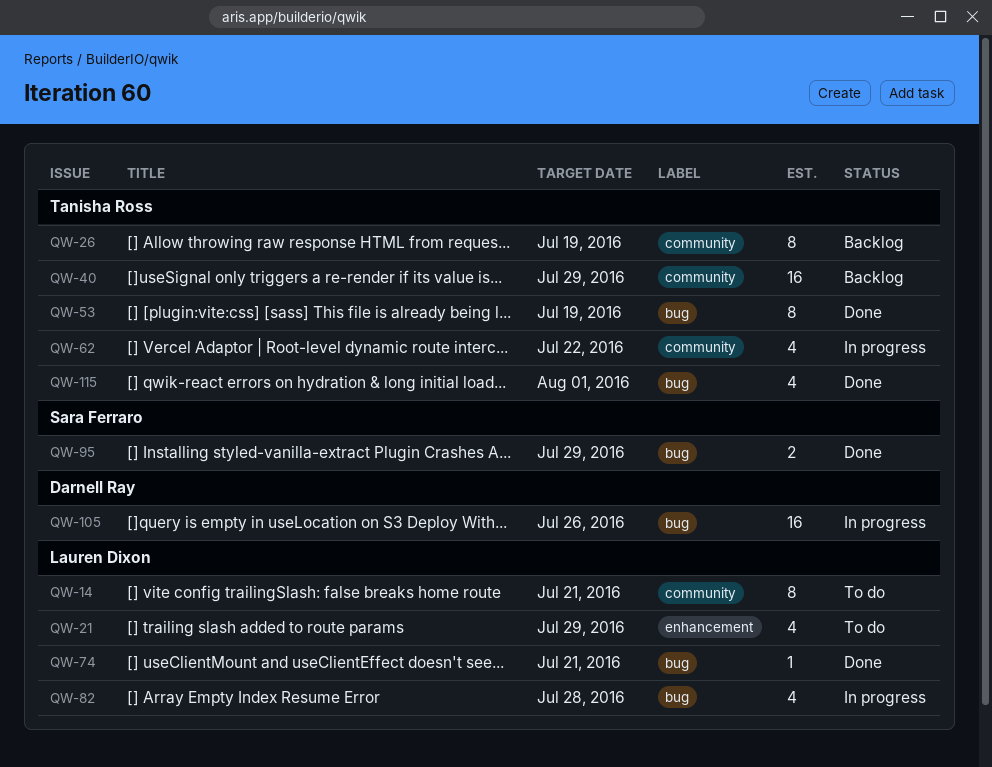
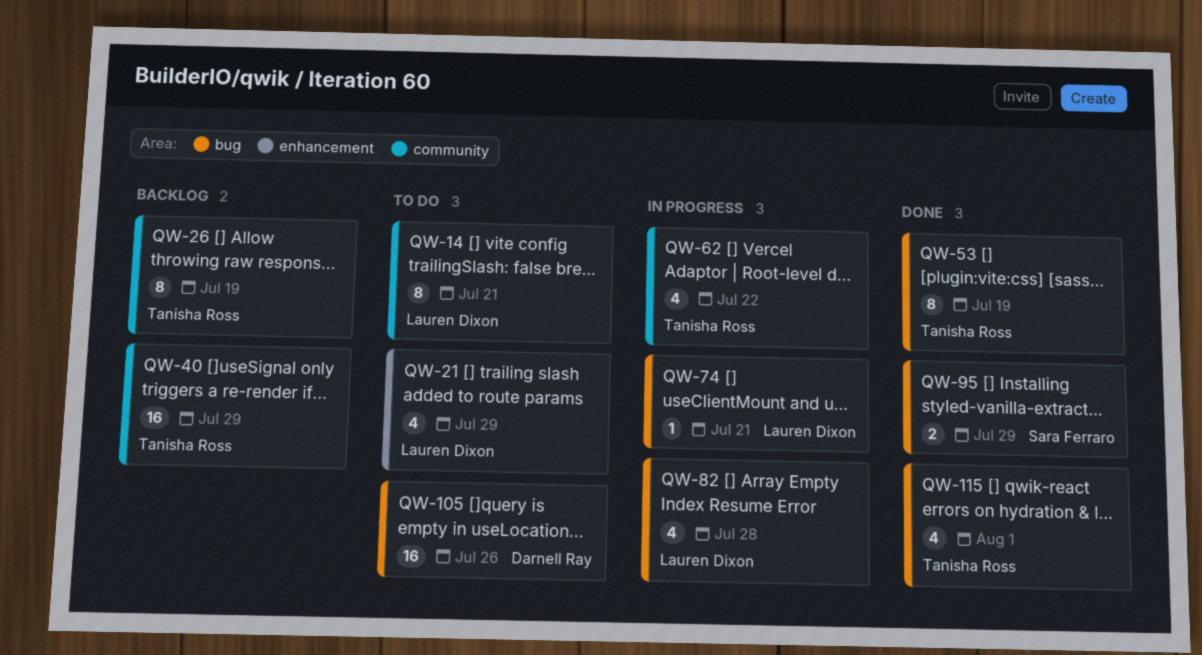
QW-74, status: Done -> In progress
QW-105, status: In progress -> To do

